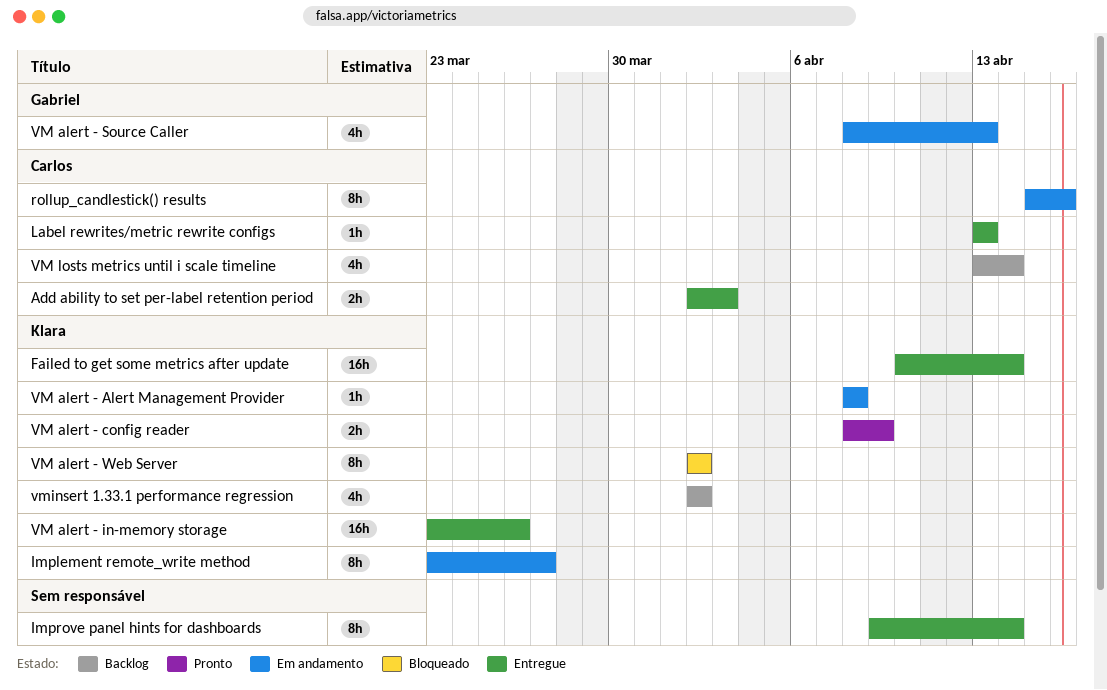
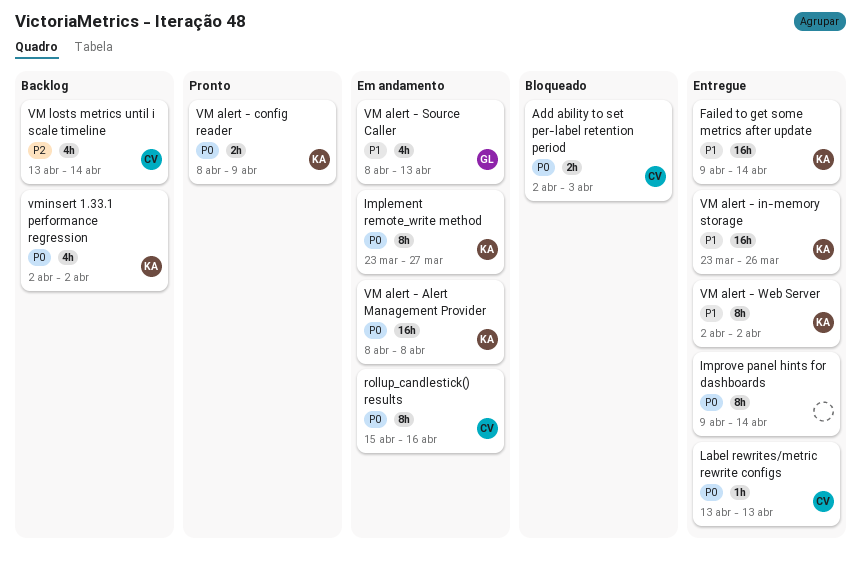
Add ability to set per-label retention period, status: Entregue -> Bloqueado
Failed to get some metrics after update, start: Apr 10 -> Apr 9
VM alert - Alert Management Provider, estimate: 1h -> 16h
VM alert - Web Server, status: Bloqueado -> Entregue

